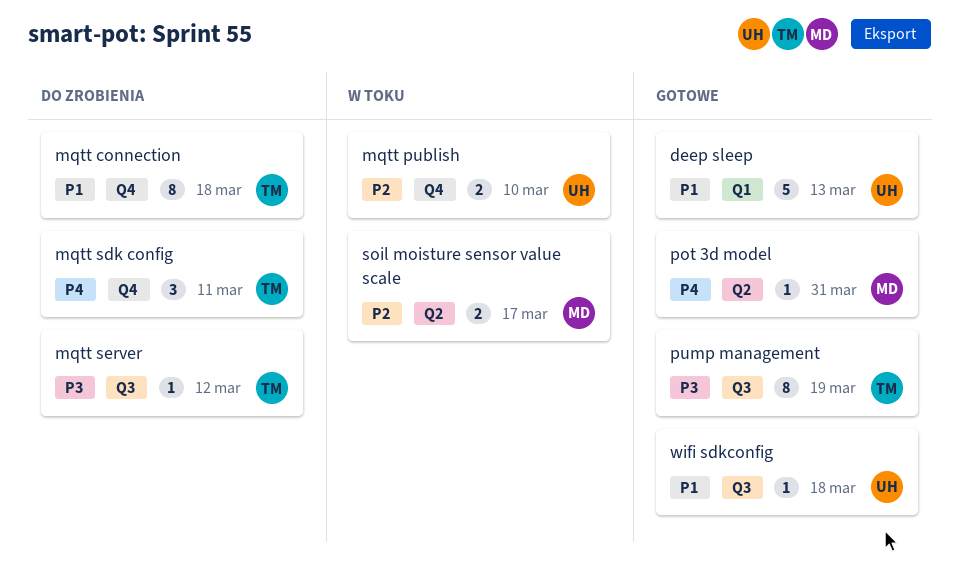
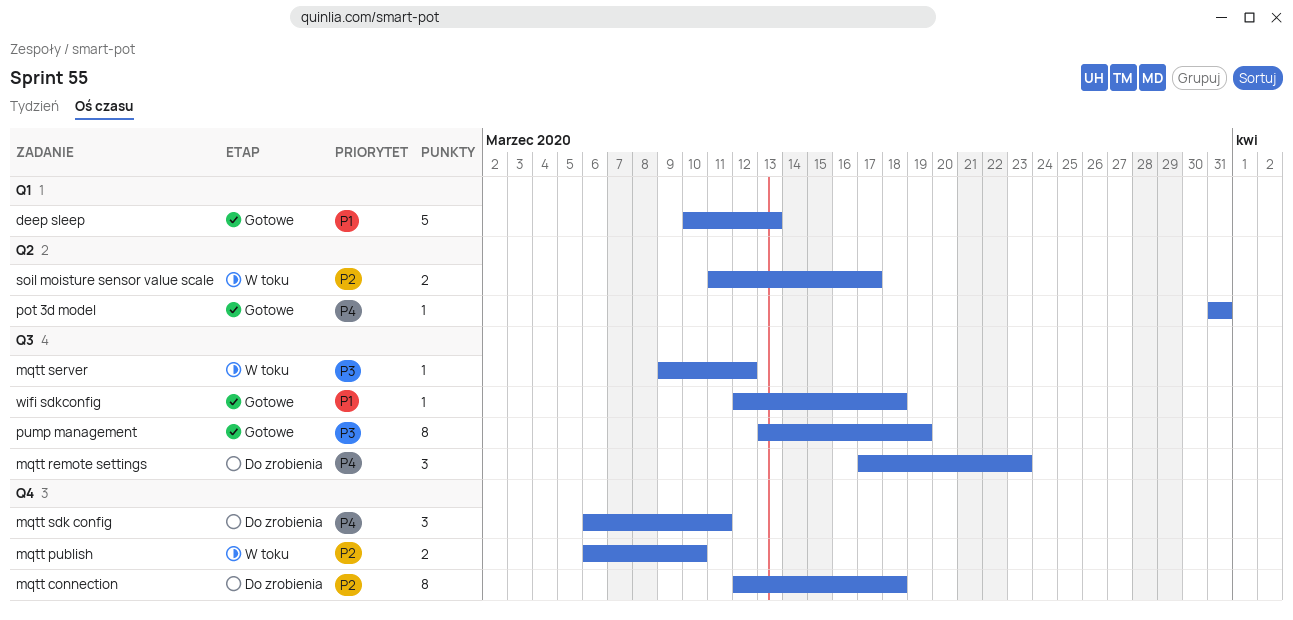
mqtt connection, priority: P1 -> P2
mqtt remote settings: none -> present
mqtt server, status: Do zrobienia -> W toku

